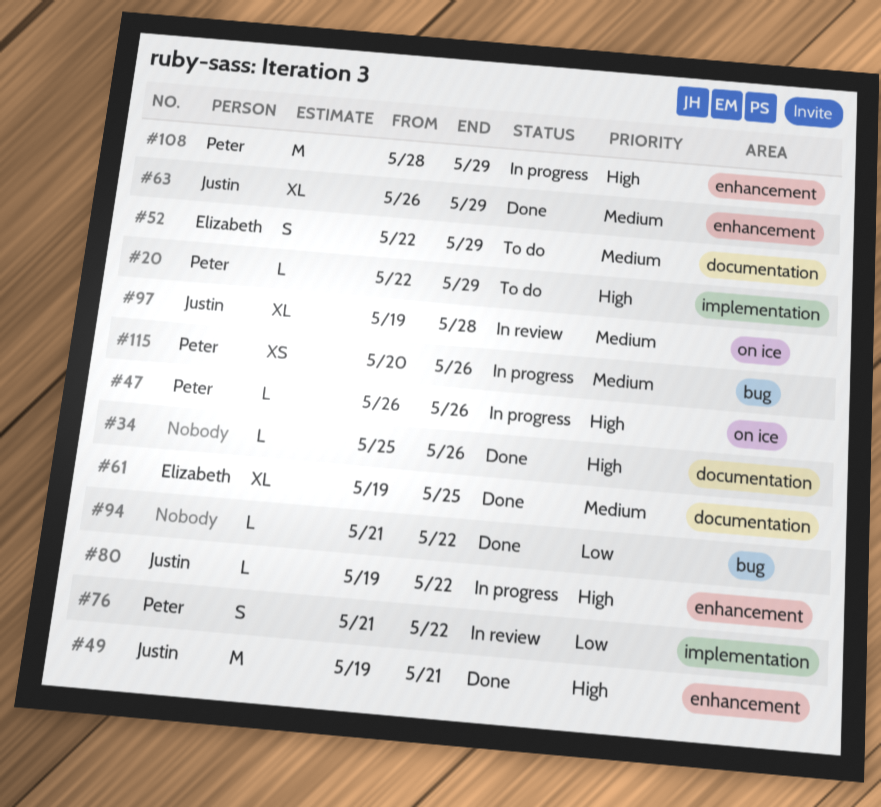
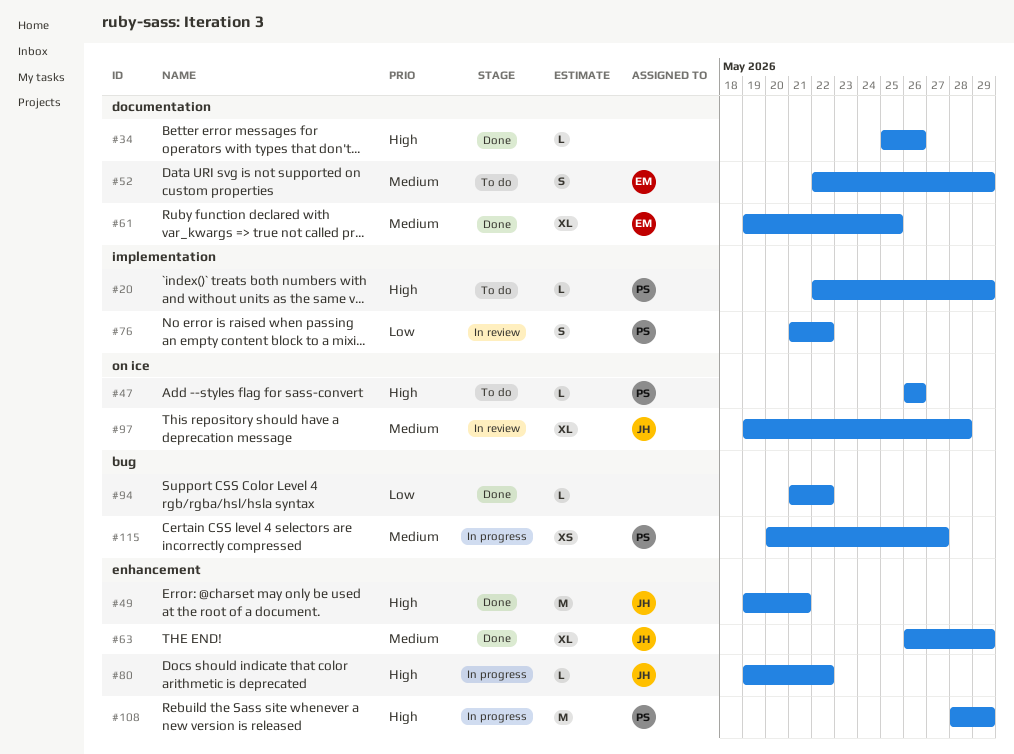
#47, status: In progress -> To do
#115, due: May 26 -> May 27

